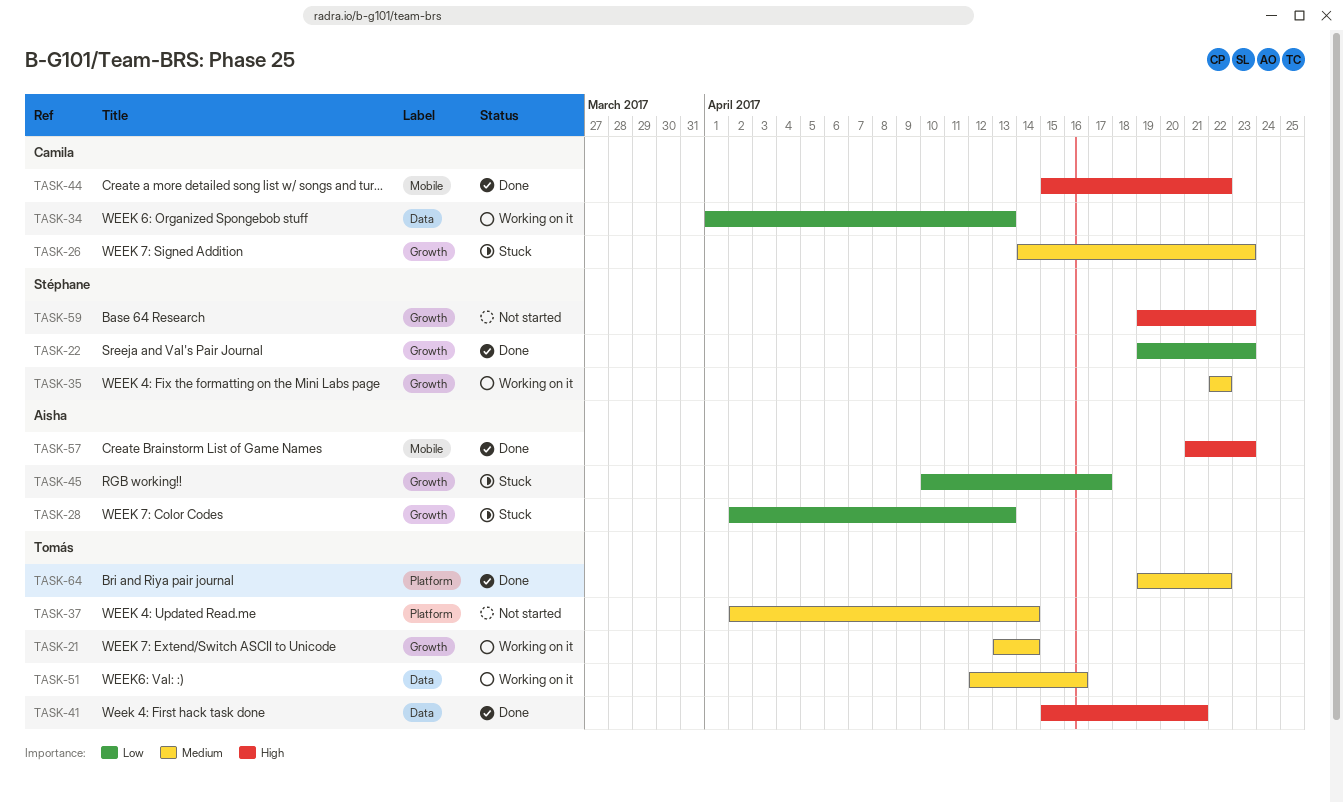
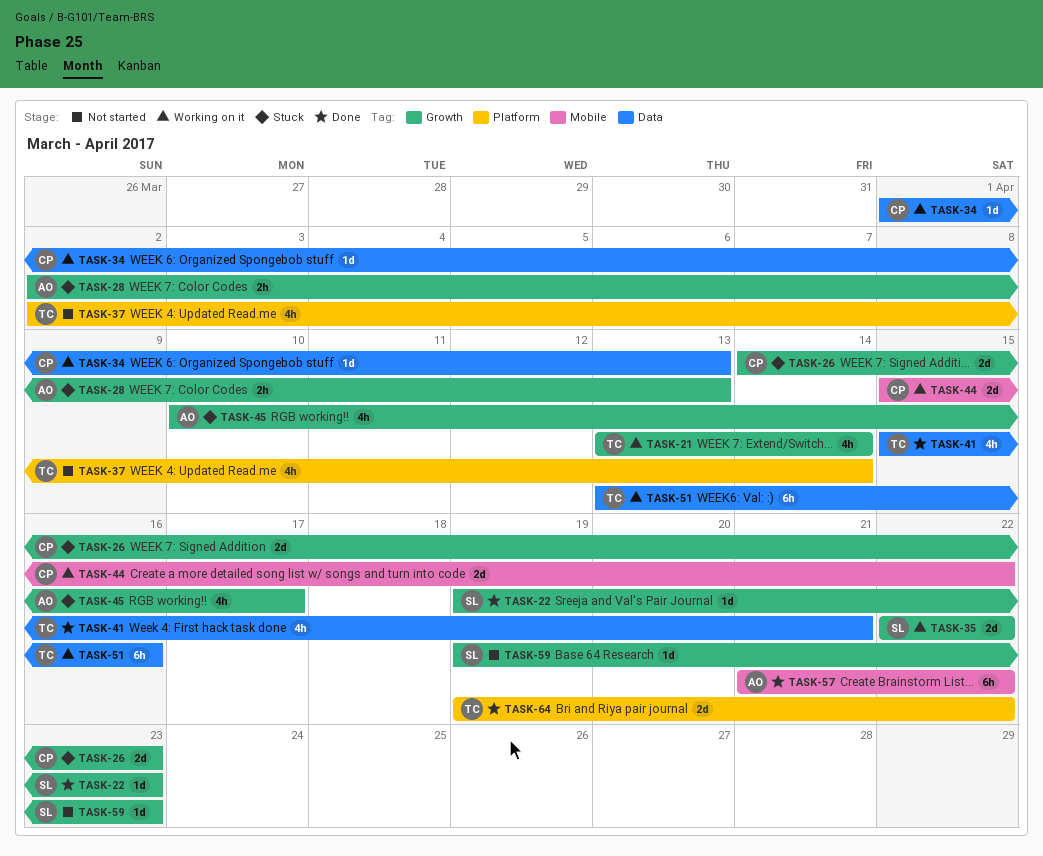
TASK-44, status: Done -> Working on it
TASK-51, start: Apr 12 -> Apr 13
TASK-57, due: Apr 23 -> Apr 22

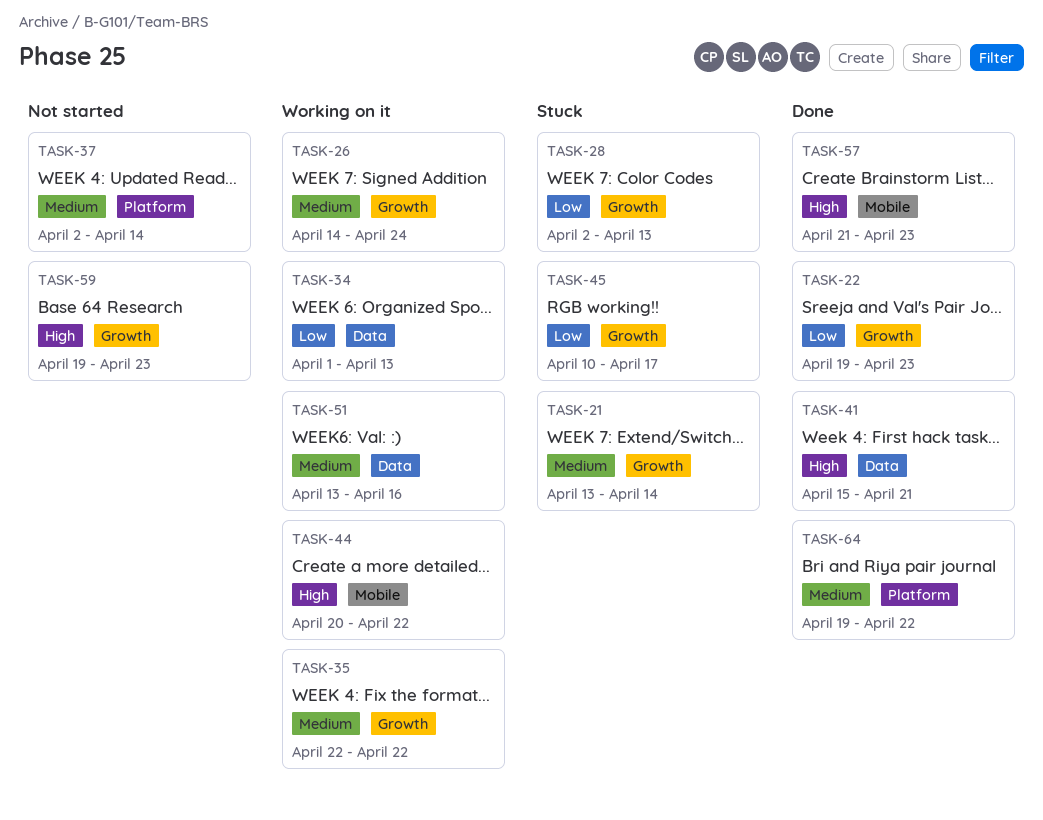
TASK-21, status: Working on it -> Stuck
TASK-26, status: Stuck -> Working on it
TASK-26, due: Apr 23 -> Apr 24
TASK-44, start: Apr 15 -> Apr 20
TASK-57, due: Apr 22 -> Apr 23

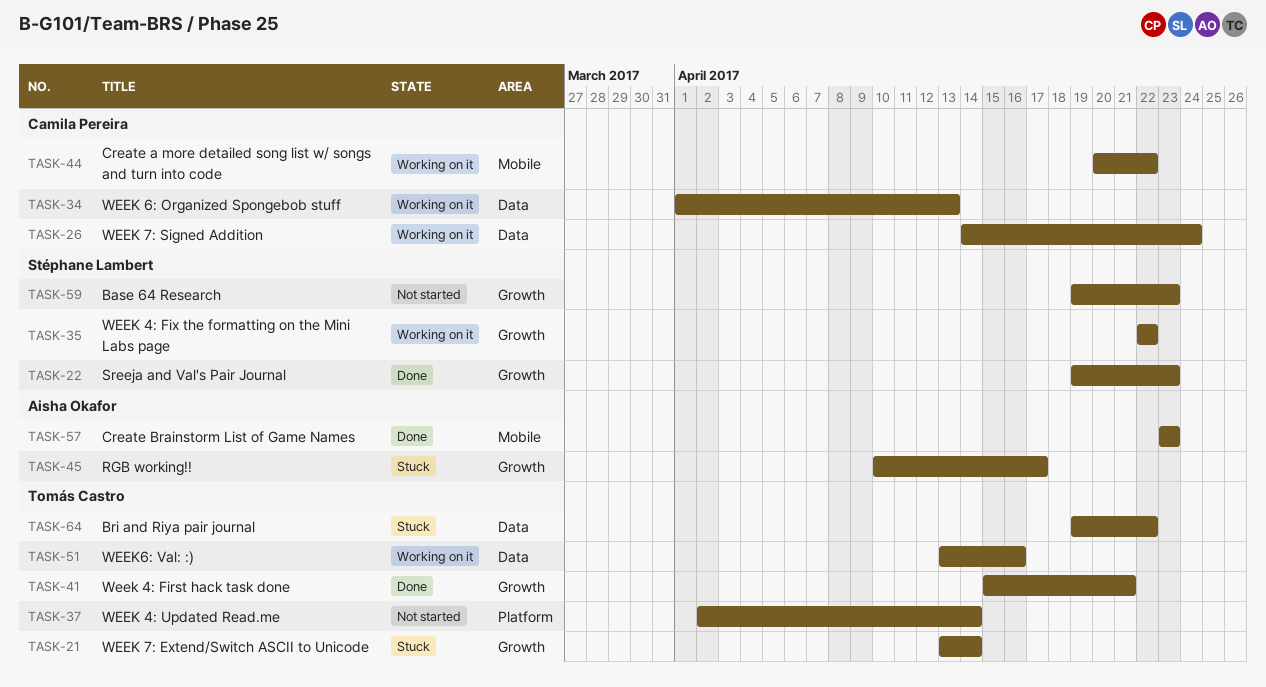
TASK-26, label: Growth -> Data
TASK-28: present -> none
TASK-41, label: Data -> Growth
TASK-57, start: Apr 21 -> Apr 23
TASK-64, status: Done -> Stuck
TASK-64, label: Platform -> Data

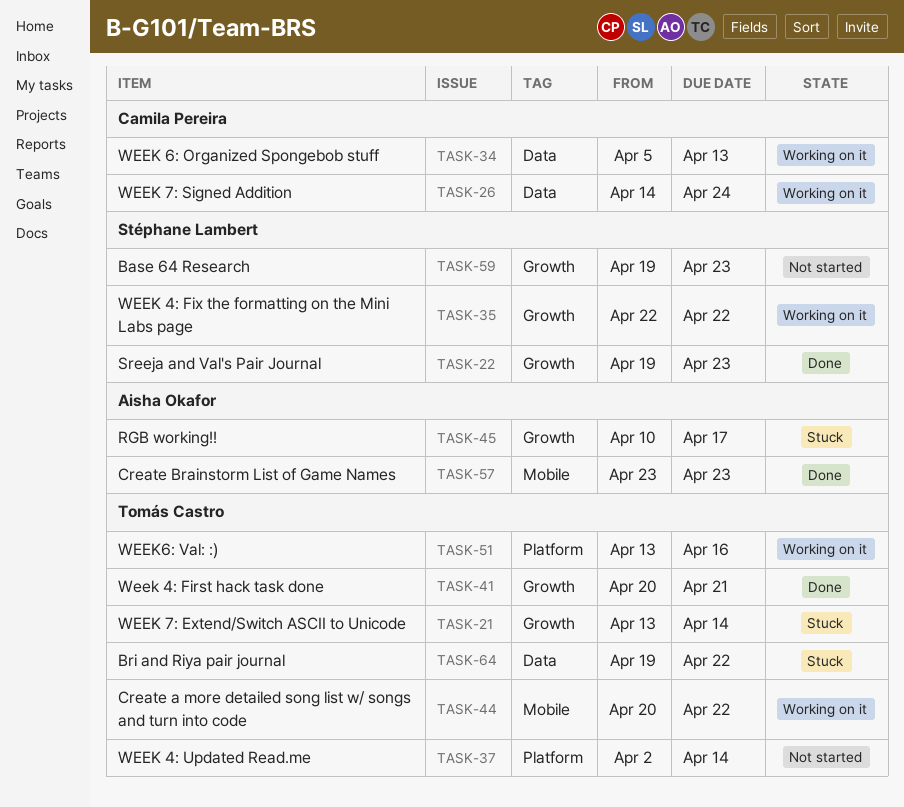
TASK-34, start: Apr 1 -> Apr 5
TASK-41, start: Apr 15 -> Apr 20
TASK-44, owner: Camila Pereira -> Tomás Castro
TASK-51, label: Data -> Platform

